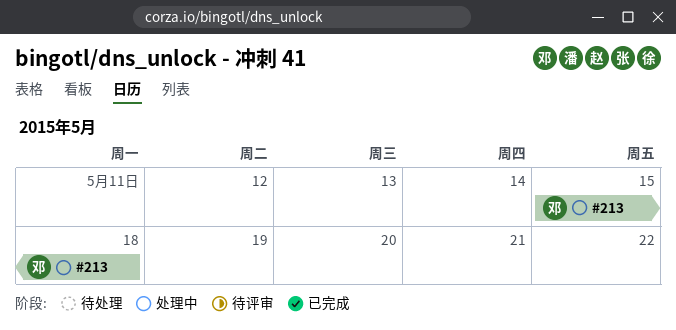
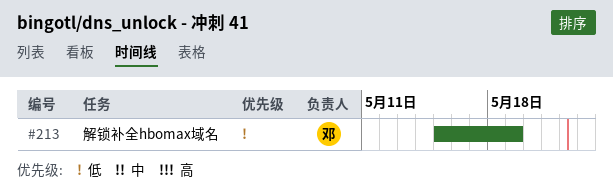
#213, due: May 18 -> May 19

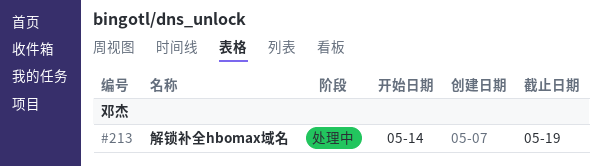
#213, start: May 15 -> May 14

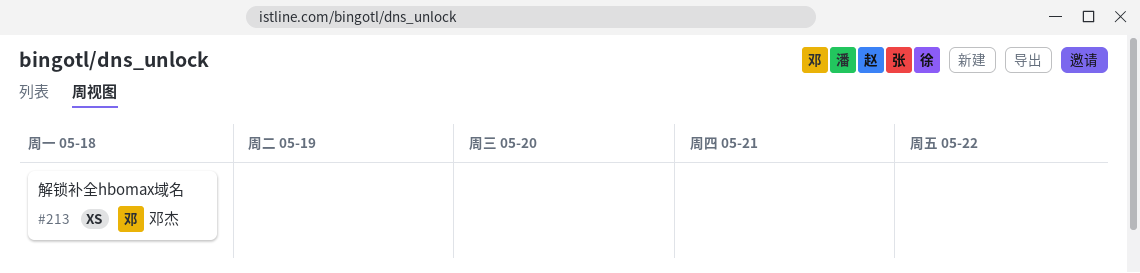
#213, due: May 19 -> May 18

